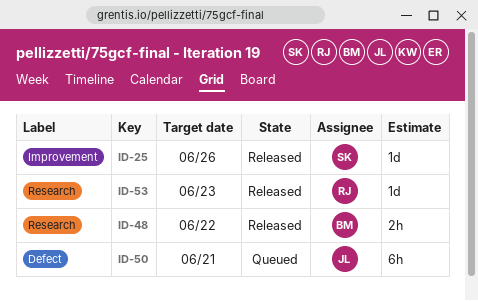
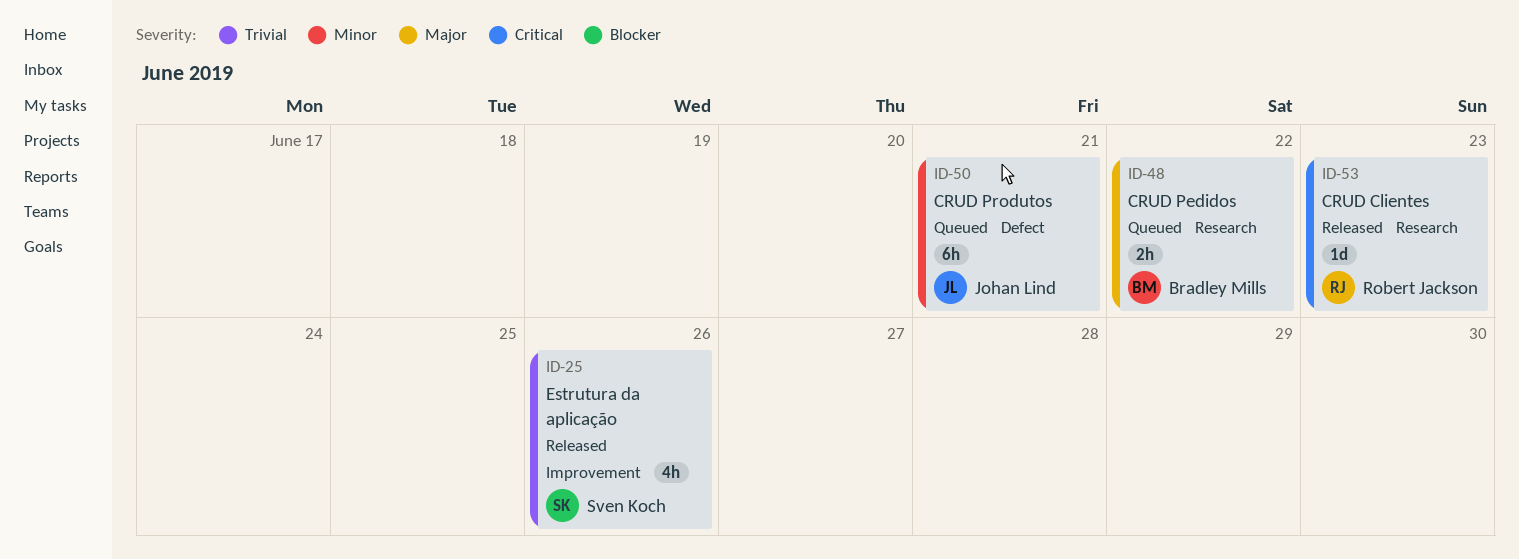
ID-25, estimate: 1d -> 4h
ID-48, status: Released -> Queued

